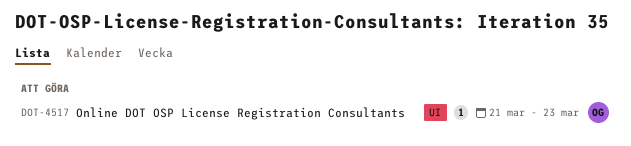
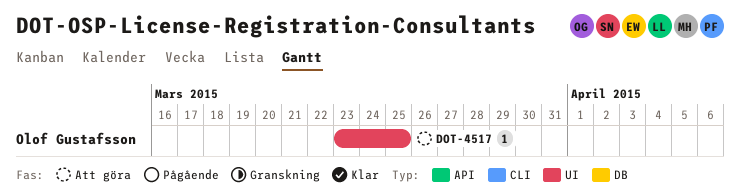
DOT-4517, start: Mar 21 -> Mar 23
DOT-4517, due: Mar 23 -> Mar 25

